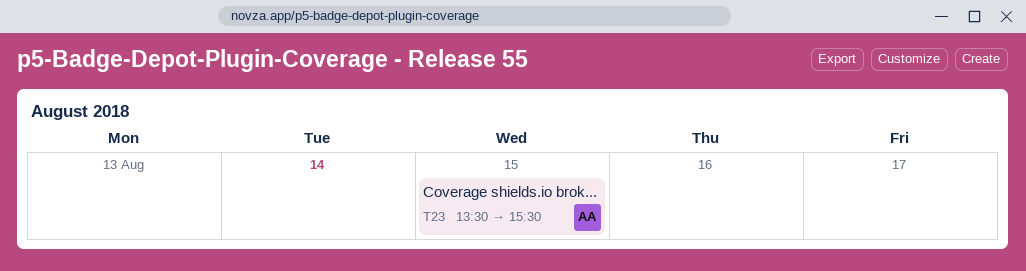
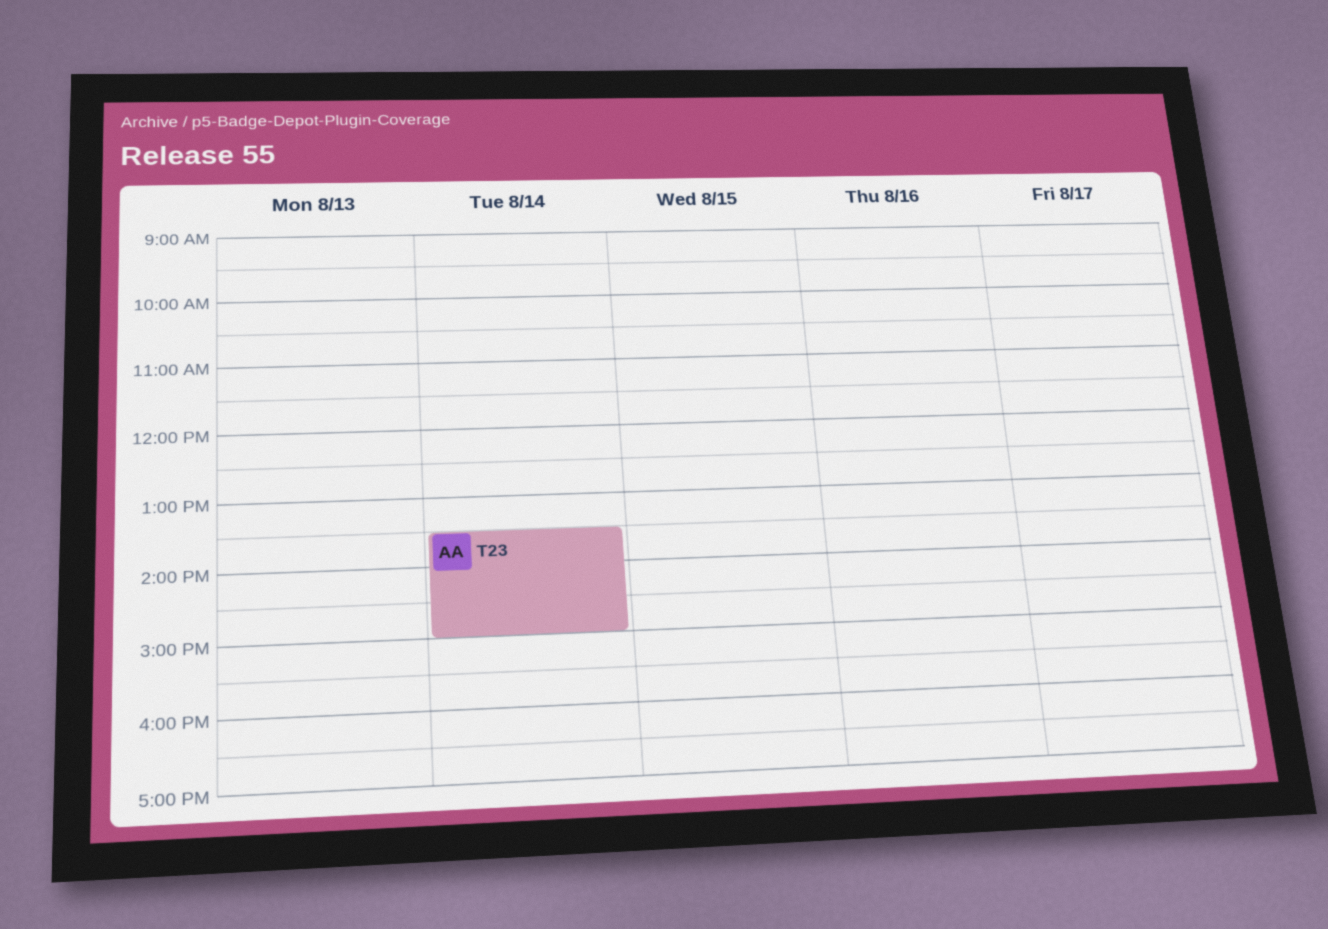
T23, day: Aug 15 -> Aug 14
T23, ends: 15:30 -> 15:00

